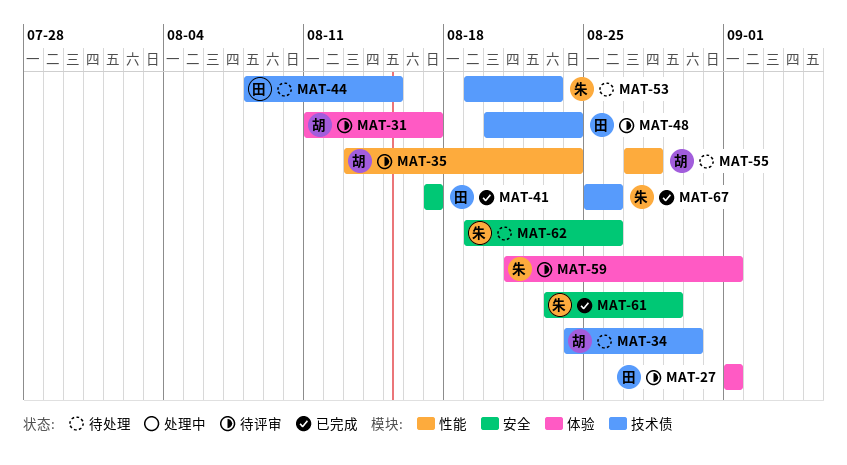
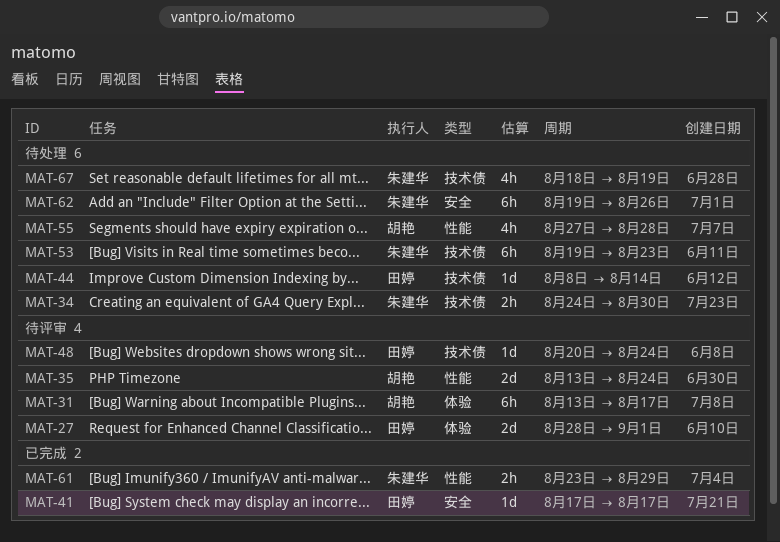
MAT-27, start: Sep 1 -> Aug 28
MAT-31, start: Aug 11 -> Aug 13
MAT-34, owner: 胡艳 -> 朱建华
MAT-44, due: Aug 15 -> Aug 14
MAT-59: present -> none
MAT-61, label: 安全 -> 性能
MAT-67, status: 已完成 -> 待处理
MAT-67, start: Aug 25 -> Aug 18
MAT-67, due: Aug 26 -> Aug 19

